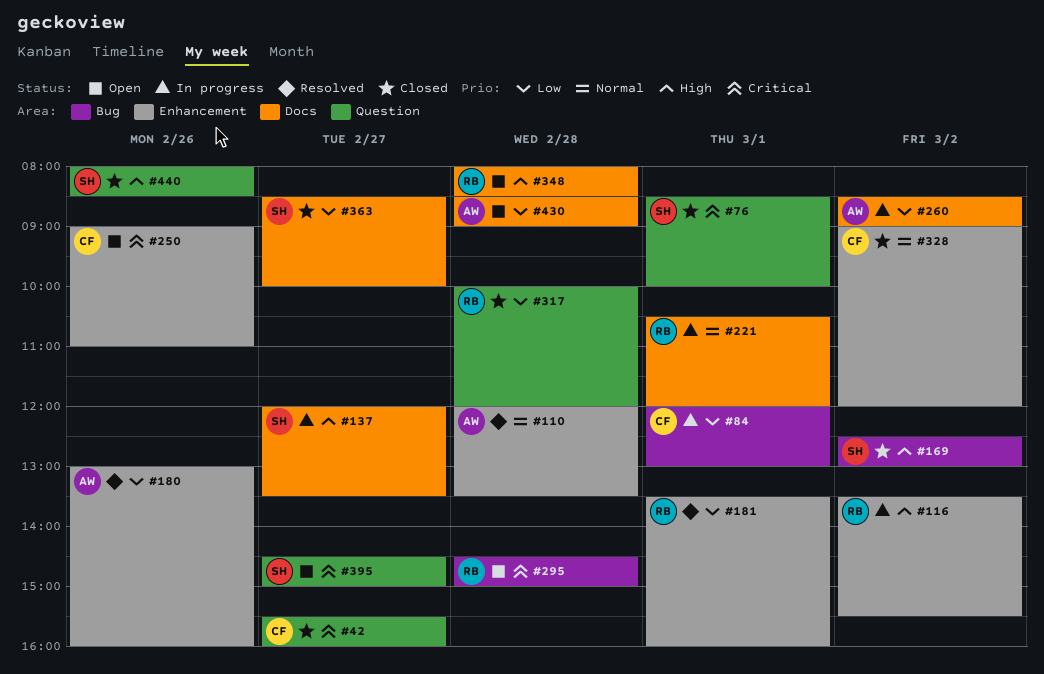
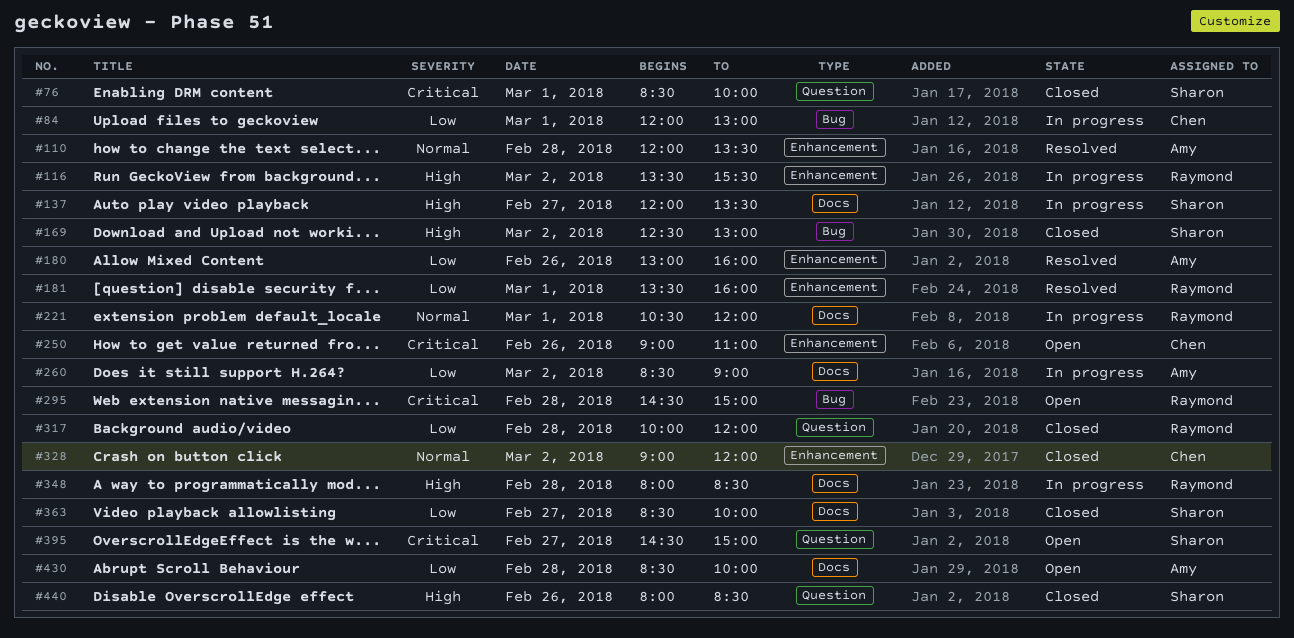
#42: present -> none
#348, status: Open -> In progress
#430, ends: 09:00 -> 10:00

